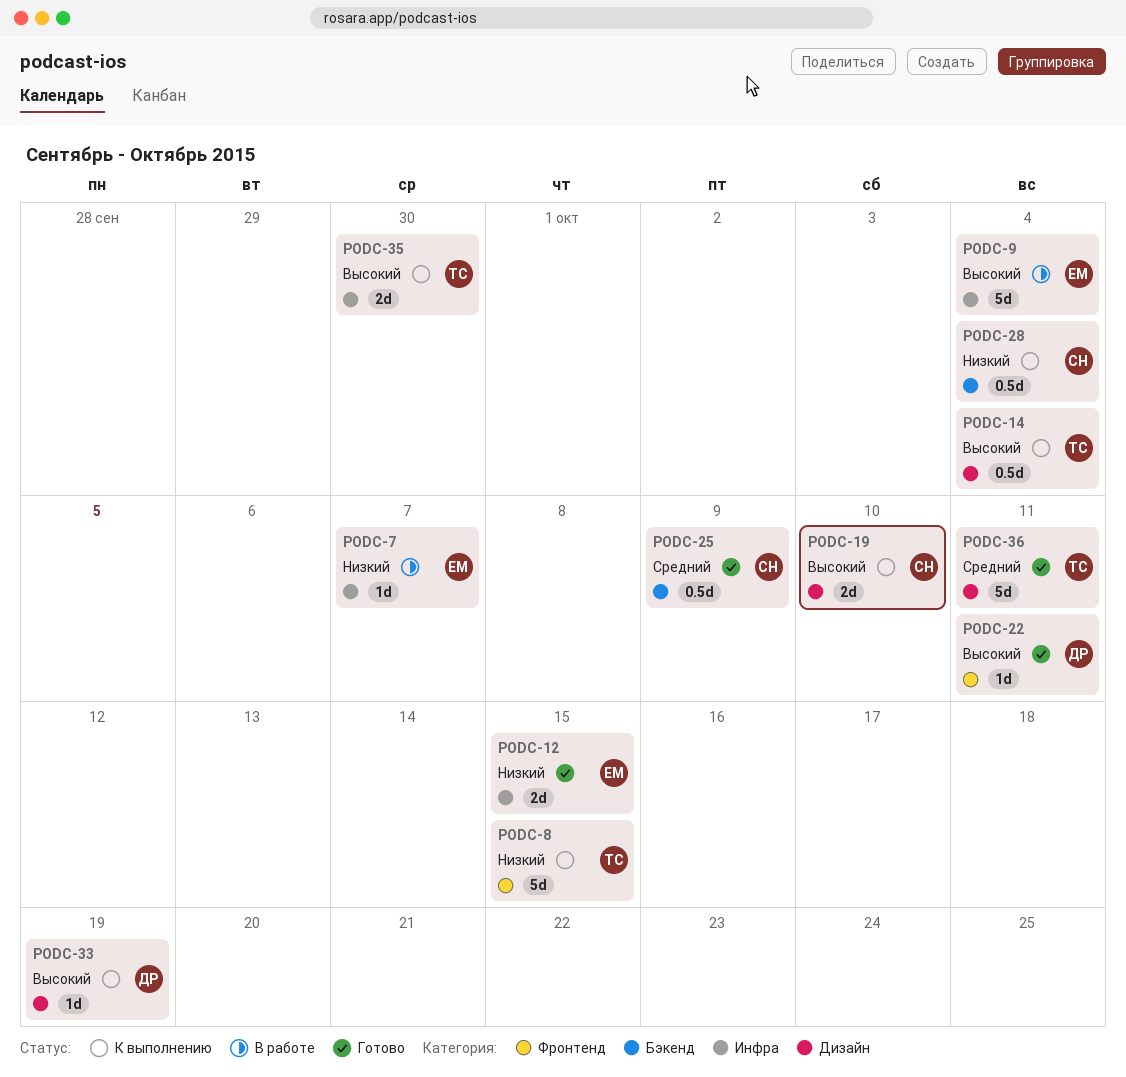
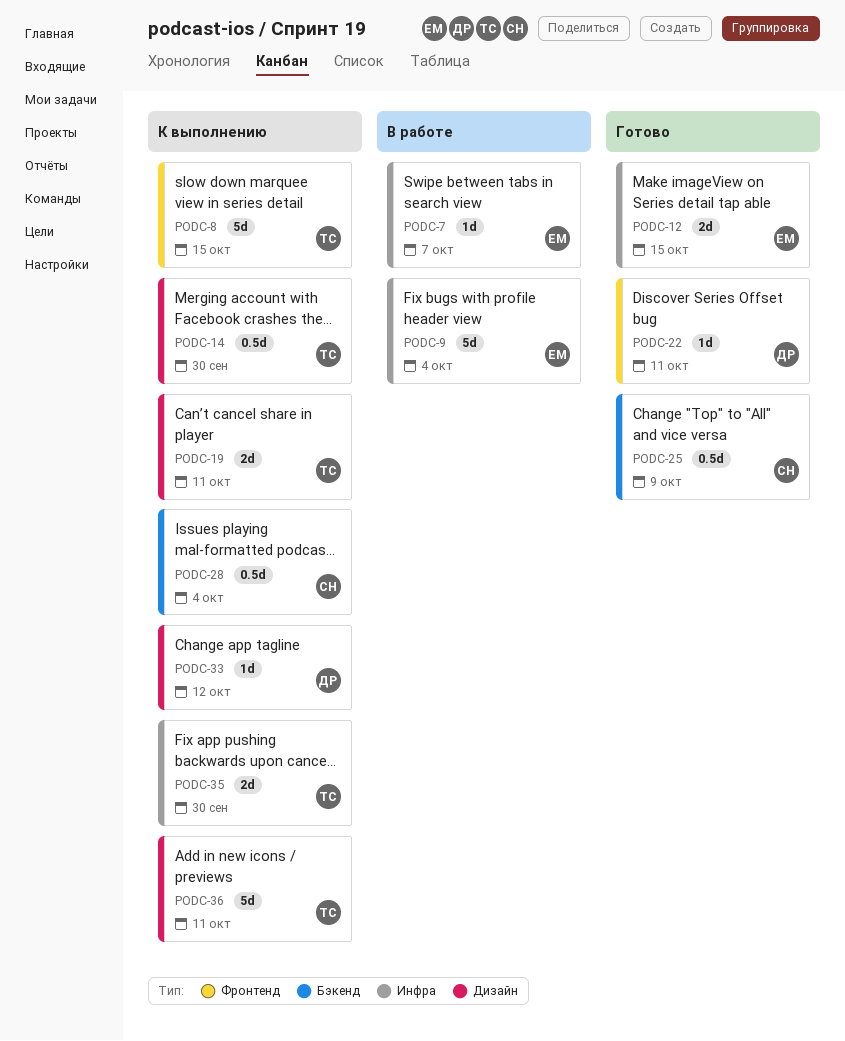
PODC-14, due: Oct 4 -> Sep 30
PODC-19, owner: СН -> ТС
PODC-19, due: Oct 10 -> Oct 11
PODC-33, due: Oct 19 -> Oct 12
PODC-36, status: Готово -> К выполнению

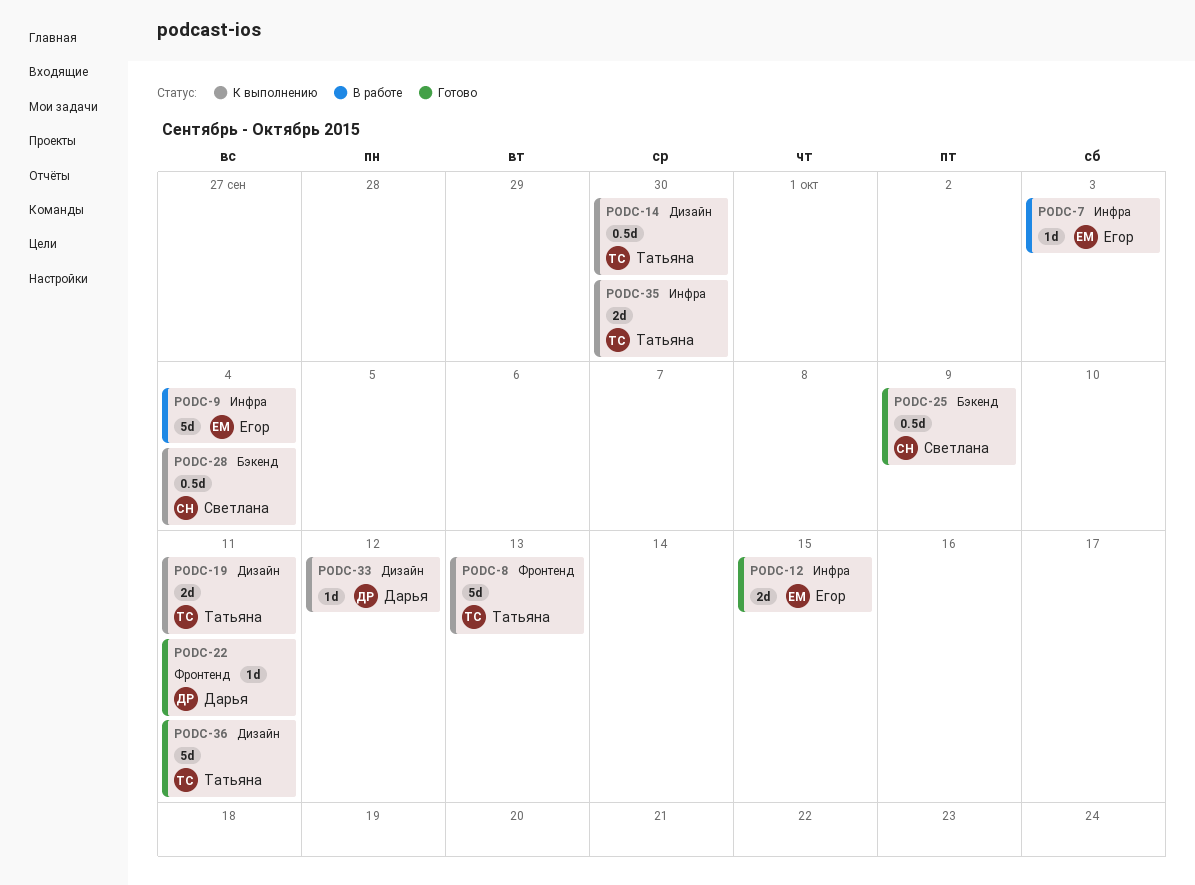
PODC-7, due: Oct 7 -> Oct 3
PODC-8, due: Oct 15 -> Oct 13
PODC-36, status: К выполнению -> Готово

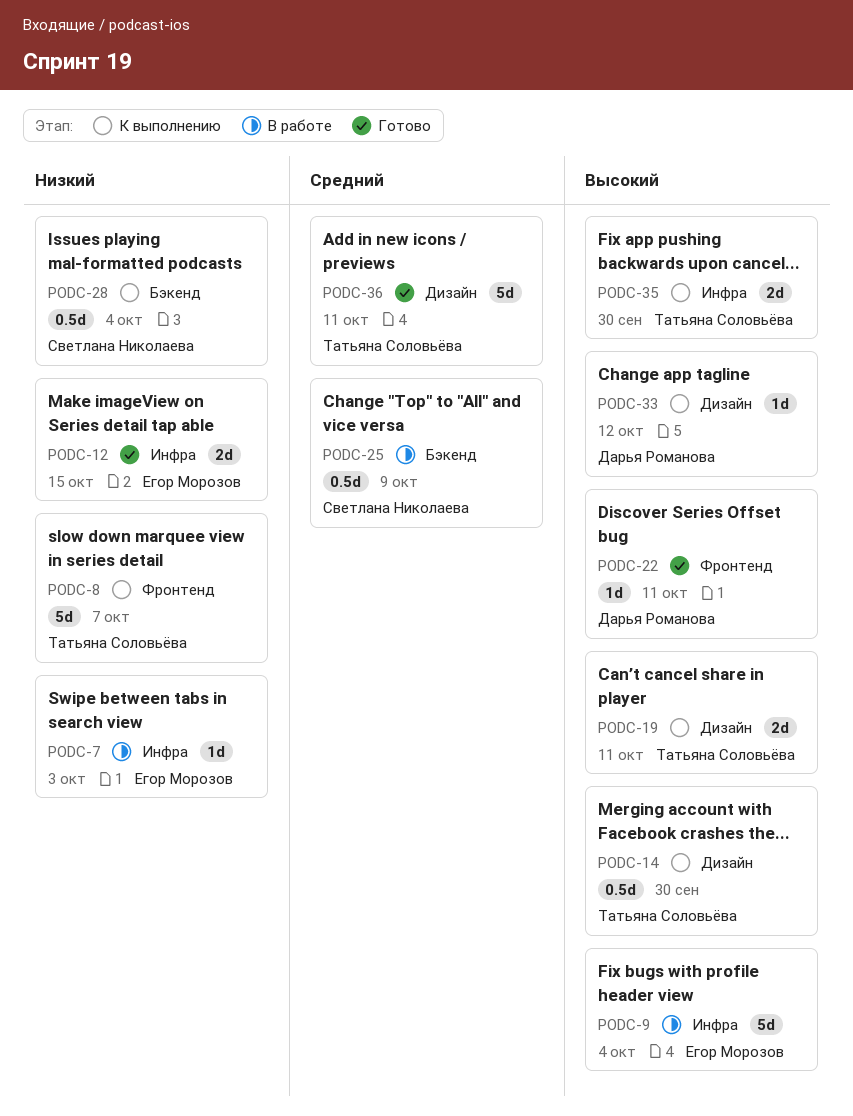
PODC-8, due: Oct 13 -> Oct 7
PODC-25, status: Готово -> В работе

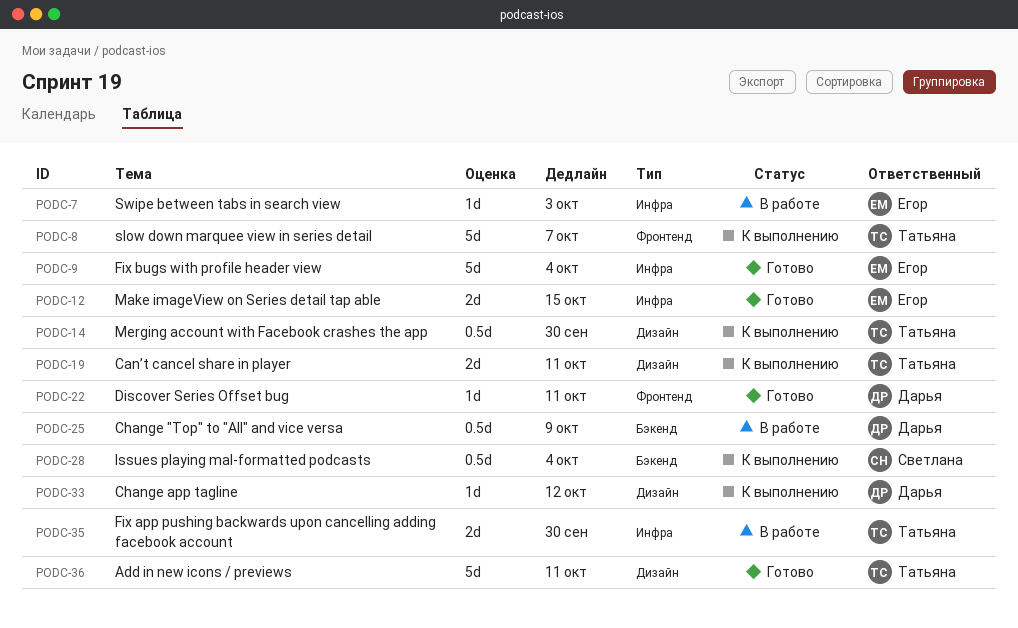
PODC-9, status: В работе -> Готово
PODC-25, owner: Светлана Николаева -> Дарья Романова
PODC-35, status: К выполнению -> В работе

